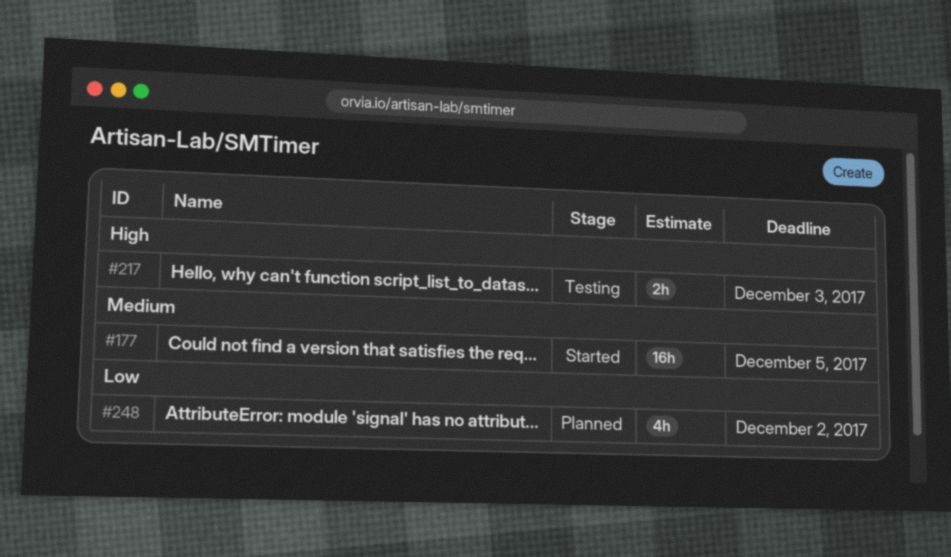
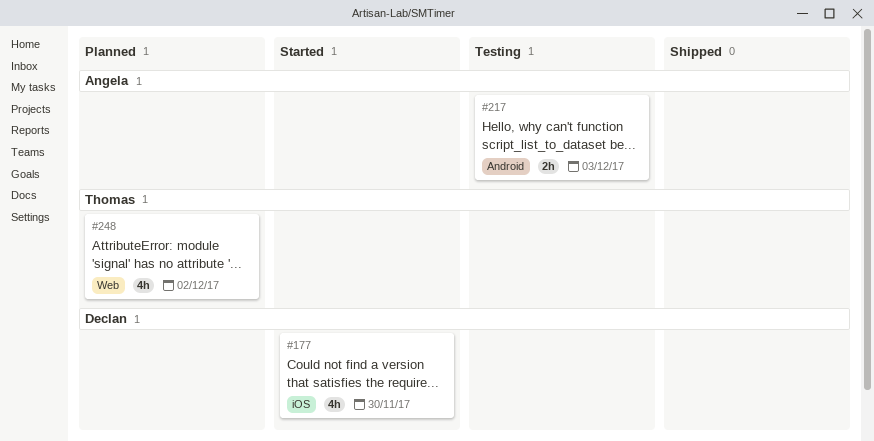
#177, estimate: 16h -> 4h
#177, due: Dec 5 -> Nov 30

